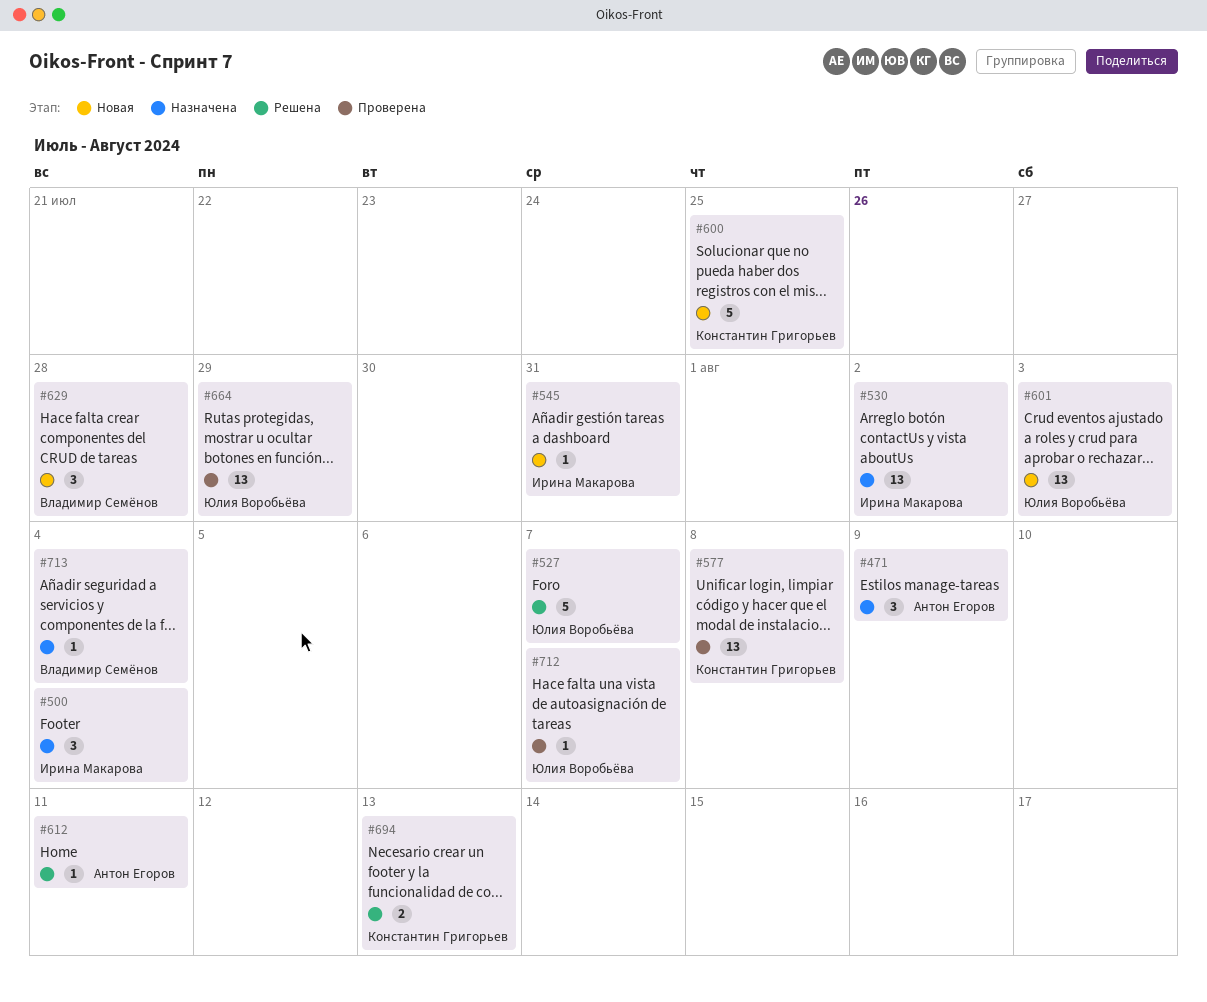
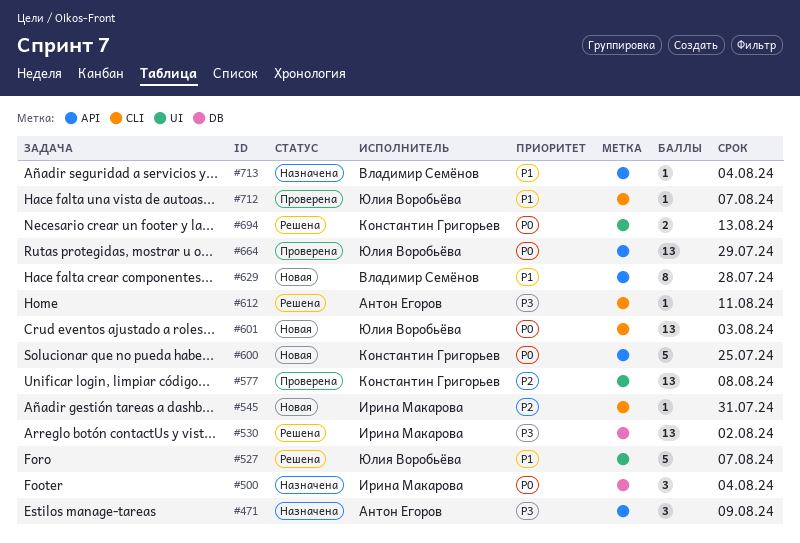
#530, status: Назначена -> Решена
#629, estimate: 3 -> 8

